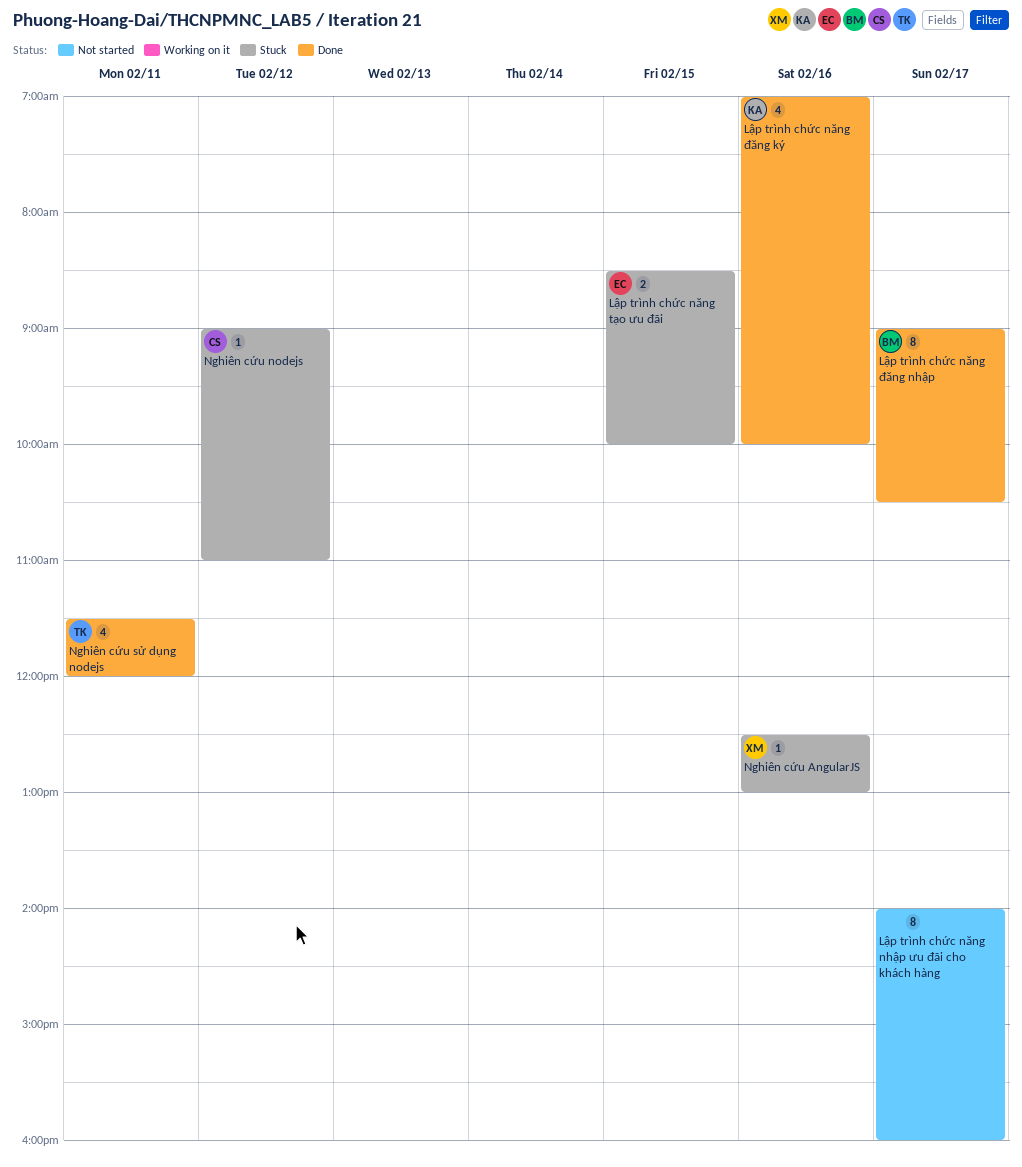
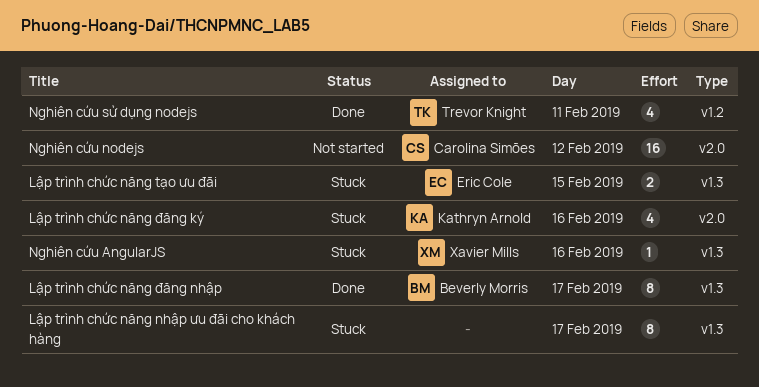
Lập trình chức năng nhập ưu đãi cho khách hàng, status: Not started -> Stuck
Lập trình chức năng đăng ký, status: Done -> Stuck
Nghiên cứu nodejs, status: Stuck -> Not started
Nghiên cứu nodejs, estimate: 1 -> 16

